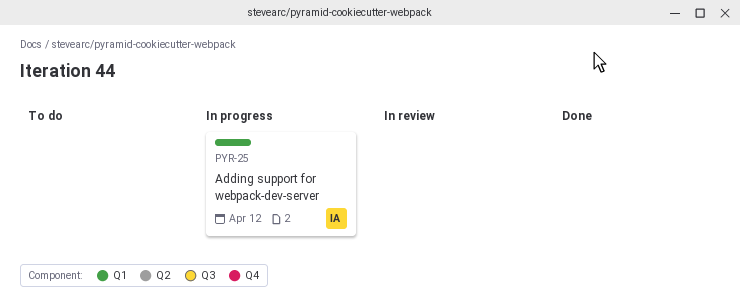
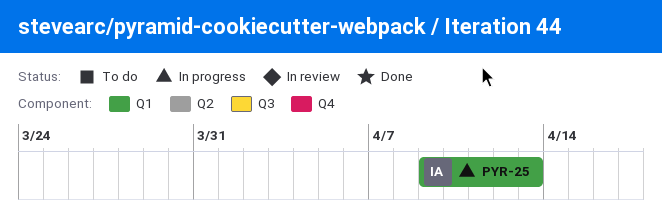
PYR-25, due: Apr 12 -> Apr 13

